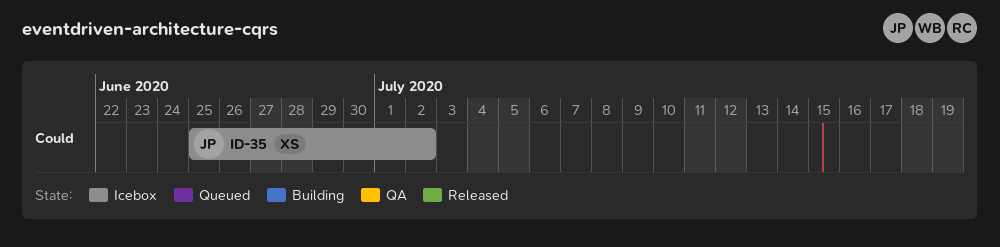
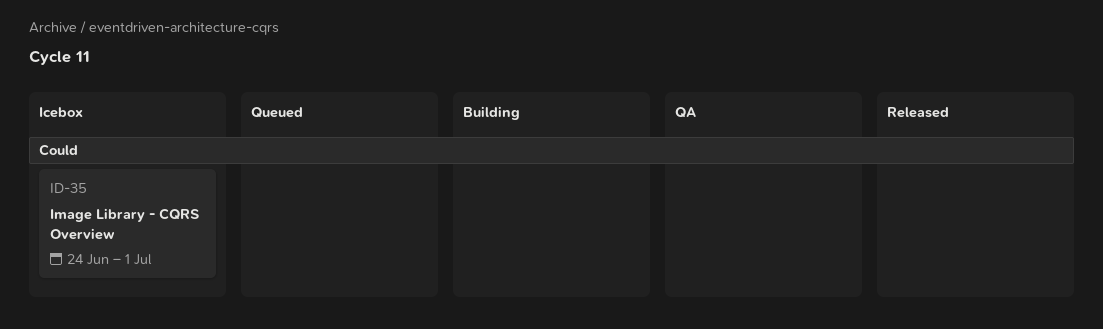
ID-35, start: Jun 25 -> Jun 24
ID-35, due: Jul 2 -> Jul 1

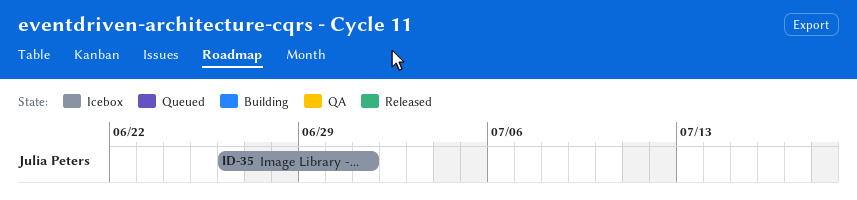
ID-35, start: Jun 24 -> Jun 26

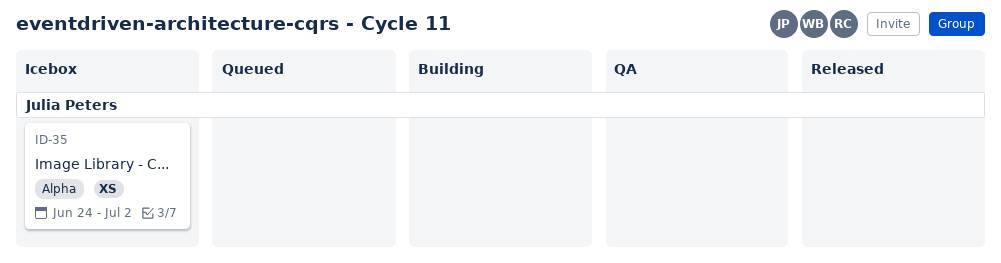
ID-35, start: Jun 26 -> Jun 24
ID-35, due: Jul 1 -> Jul 2

